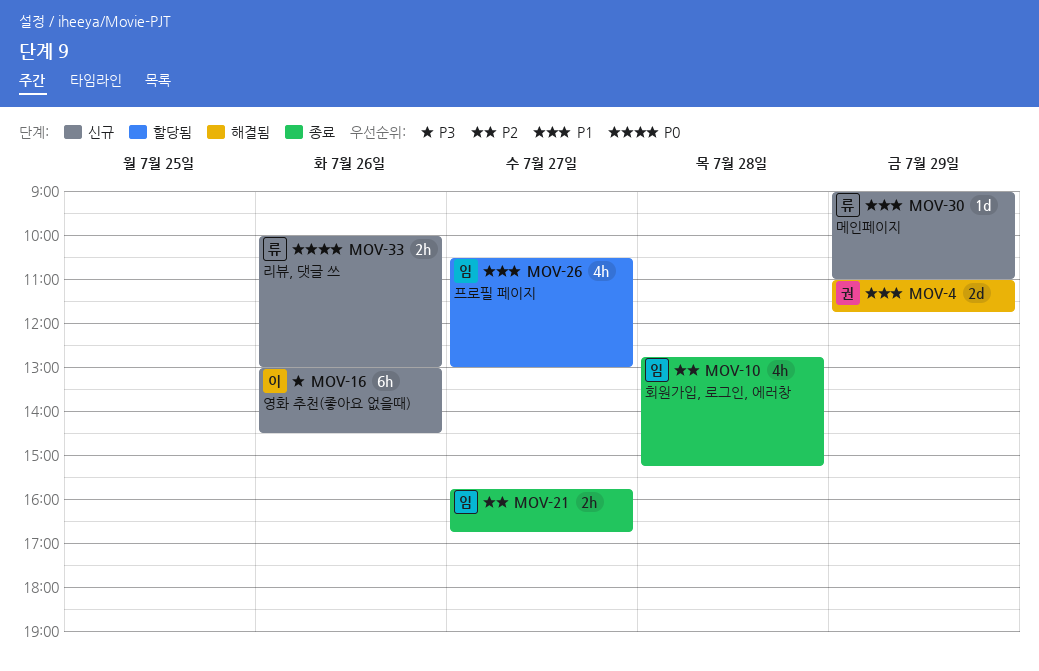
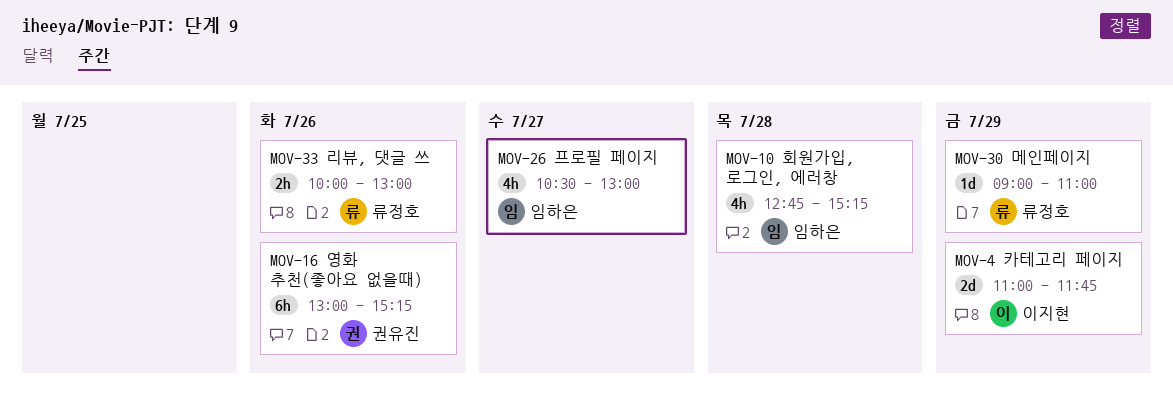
MOV-4, owner: 권유진 -> 이지현
MOV-16, owner: 이지현 -> 권유진
MOV-16, ends: 14:30 -> 15:15
MOV-21: present -> none

